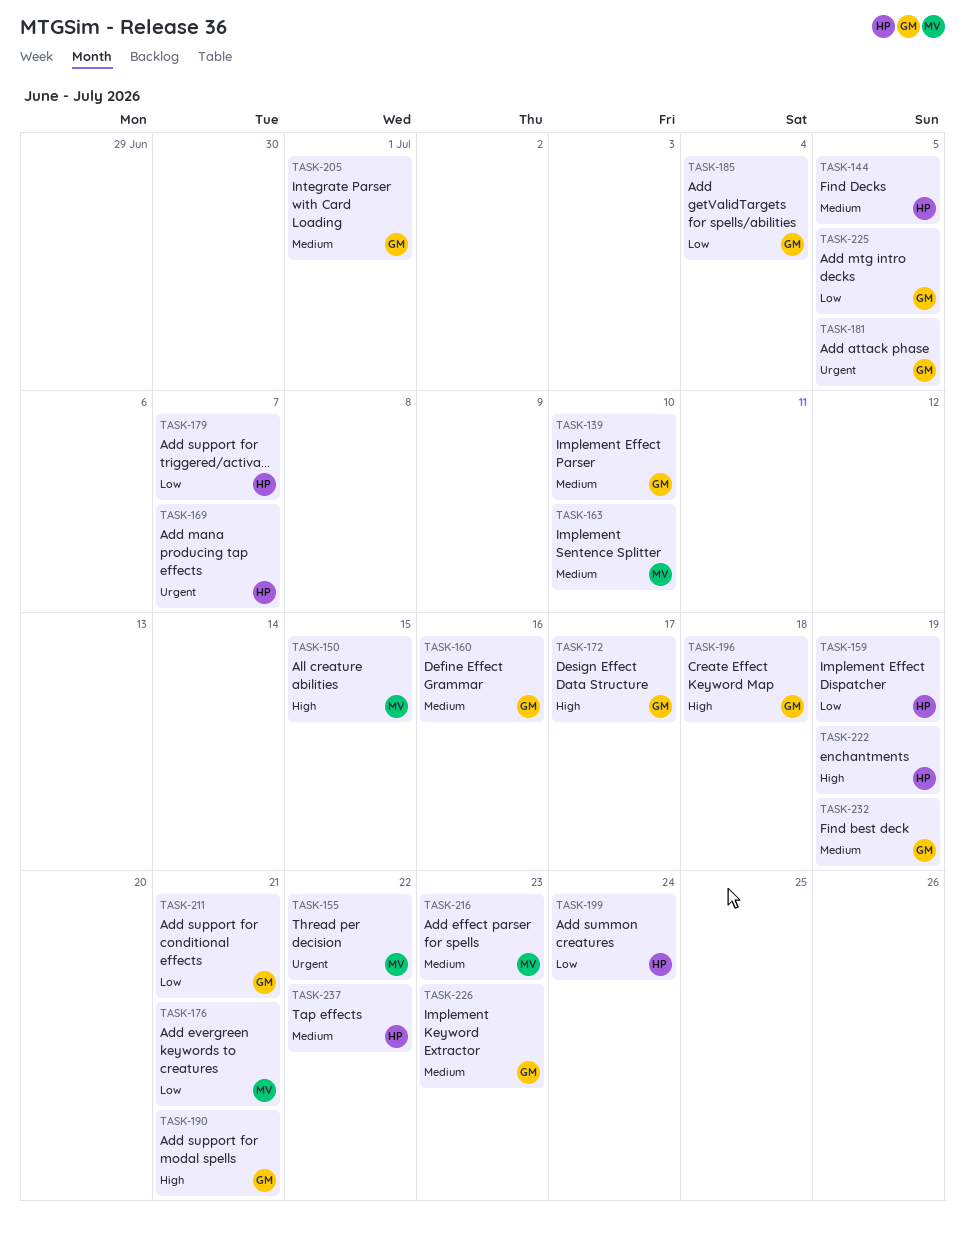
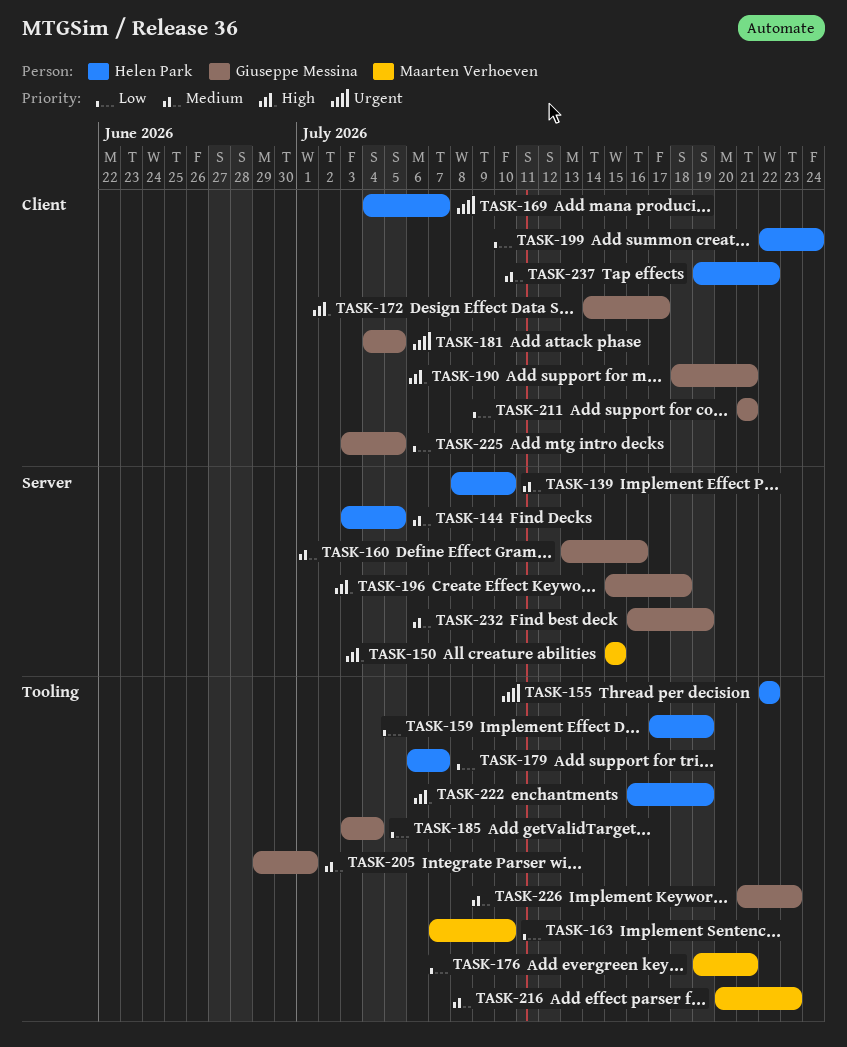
TASK-139, owner: Giuseppe Messina -> Helen Park
TASK-155, owner: Maarten Verhoeven -> Helen Park
TASK-163, priority: Medium -> Low

